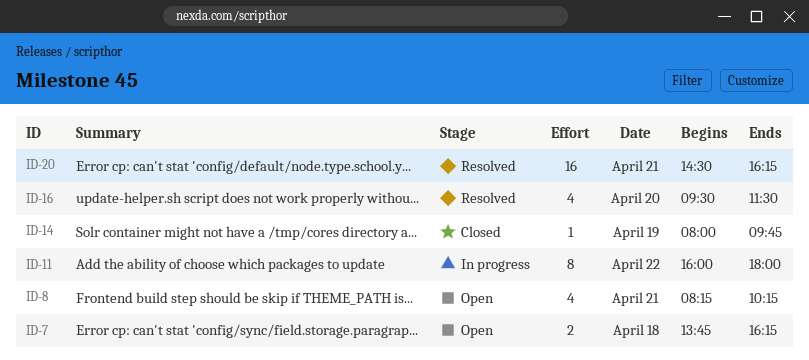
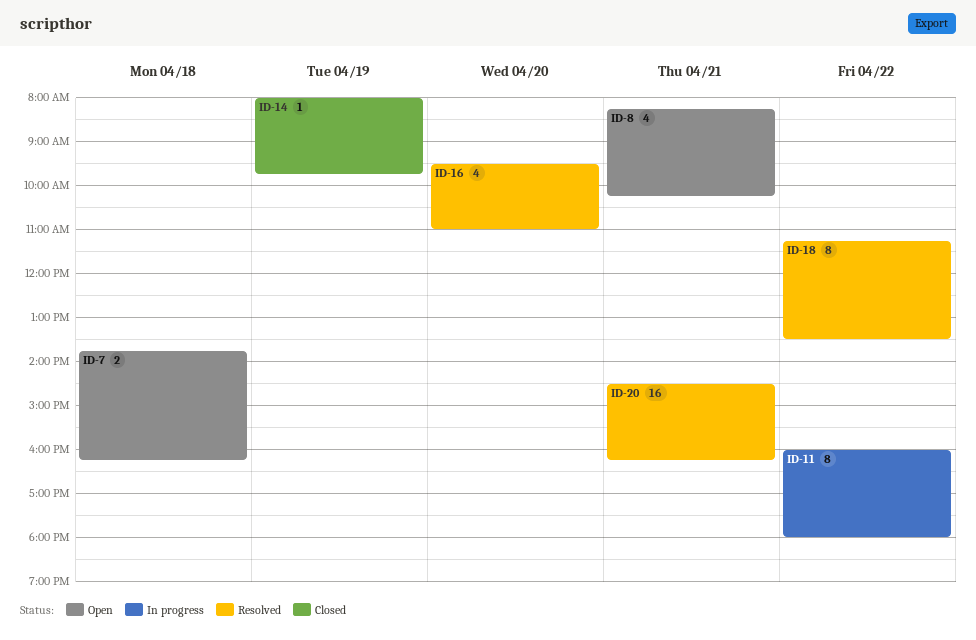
ID-16, ends: 11:30 -> 11:00
ID-18: none -> present

